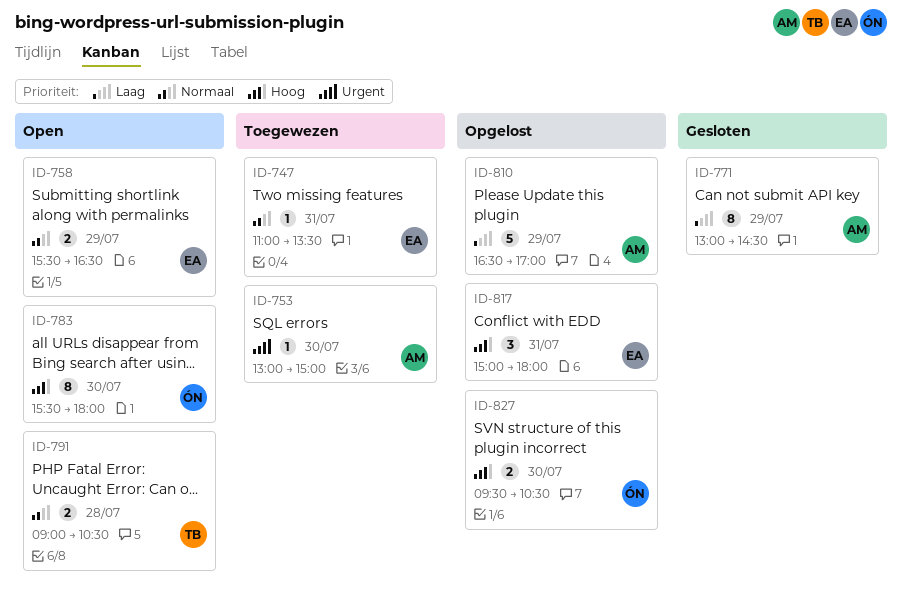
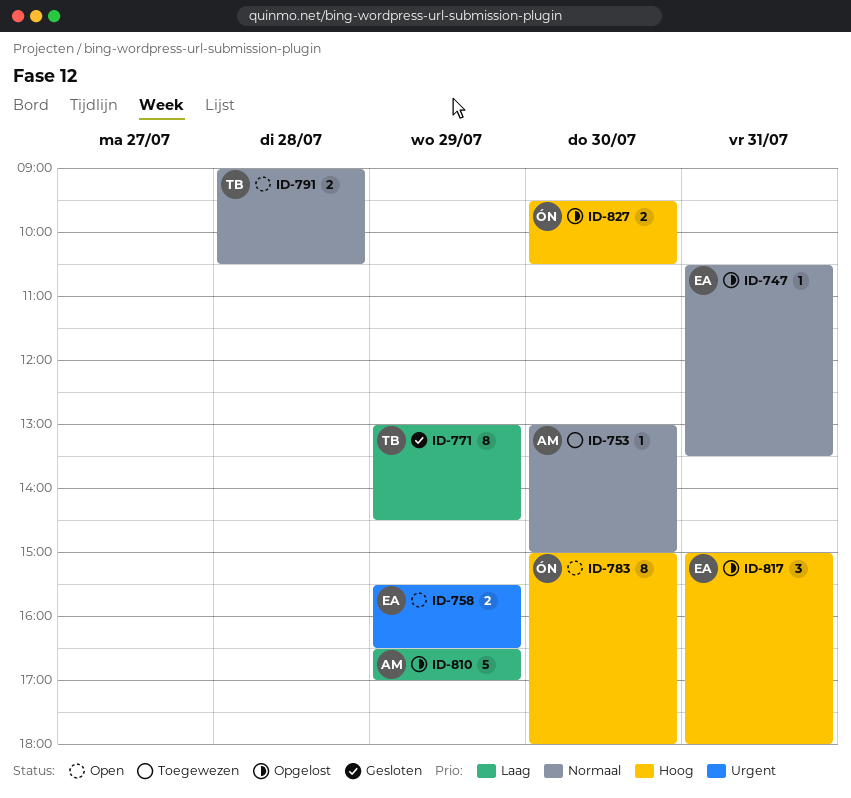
ID-747, status: Toegewezen -> Opgelost
ID-747, begins: 11:00 -> 10:30
ID-753, priority: Urgent -> Normaal
ID-758, priority: Normaal -> Urgent
ID-771, owner: AM -> TB
ID-783, begins: 15:30 -> 15:00

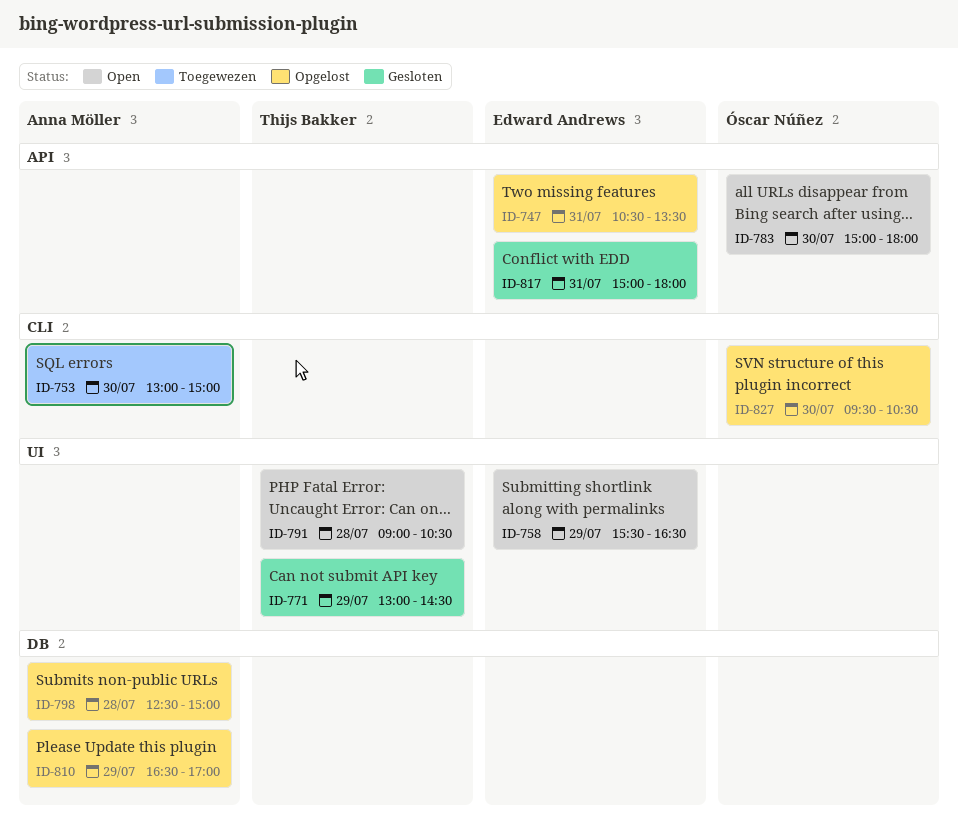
ID-798: none -> present
ID-817, status: Opgelost -> Gesloten

